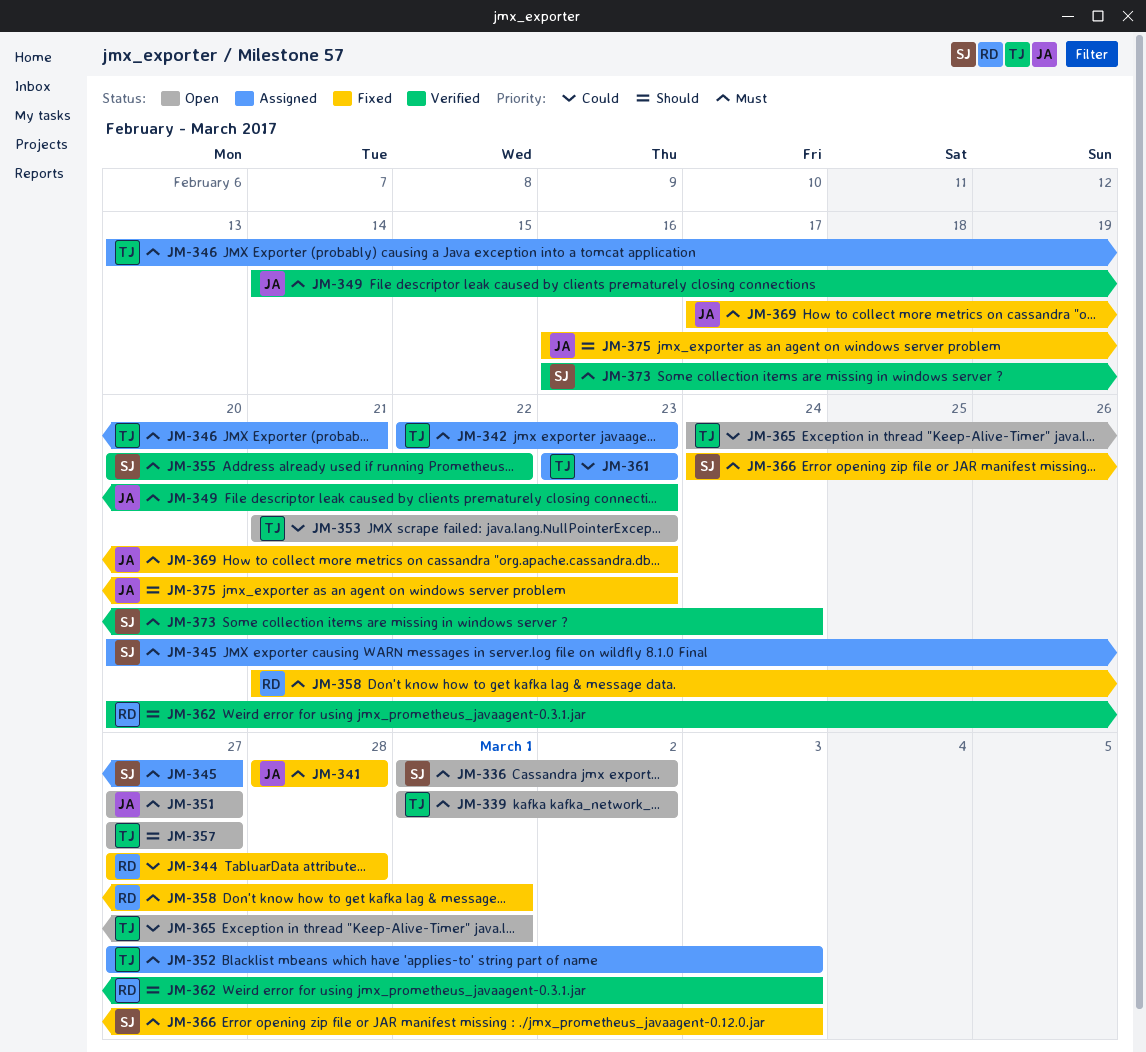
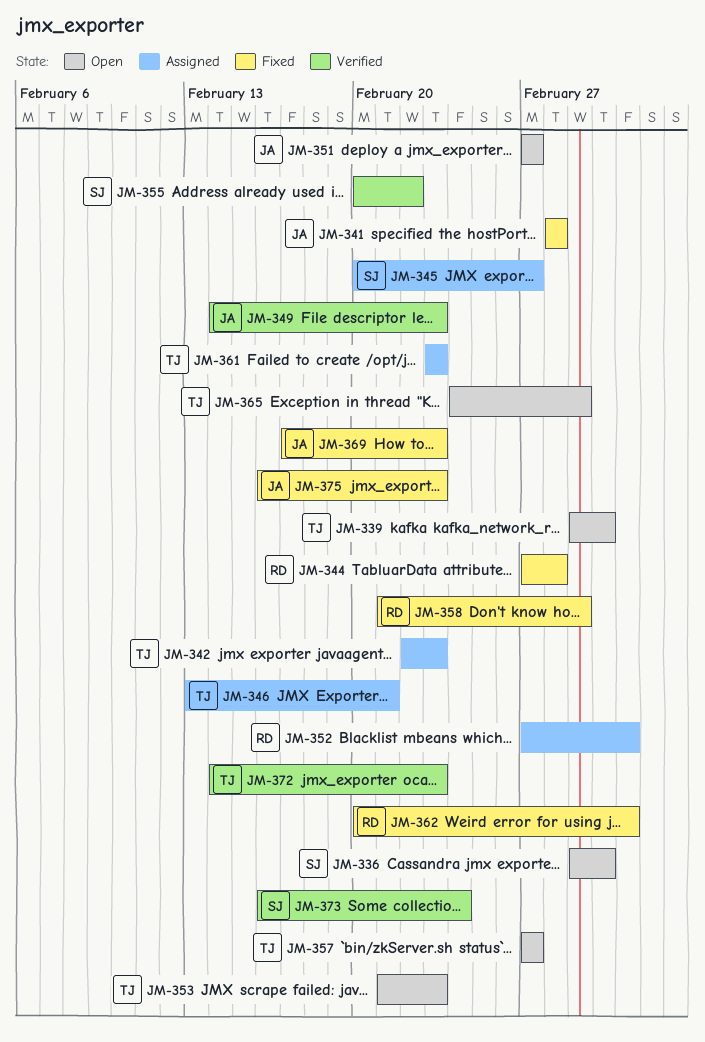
JM-352, owner: TJ -> RD
JM-362, status: Verified -> Fixed
JM-366: present -> none
JM-372: none -> present

